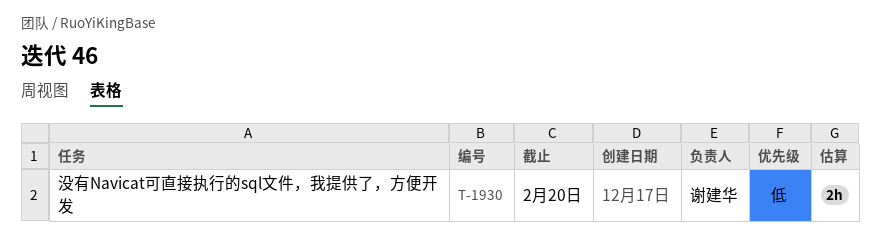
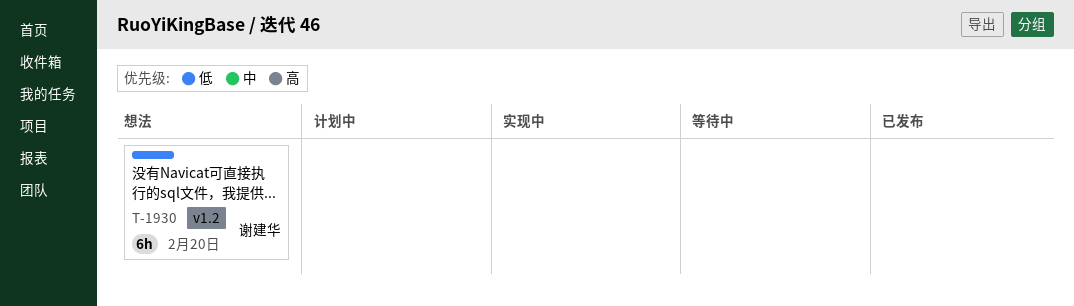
T-1930, estimate: 2h -> 6h

